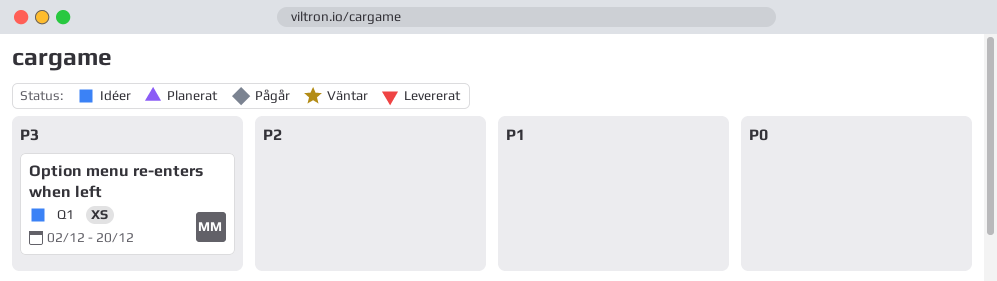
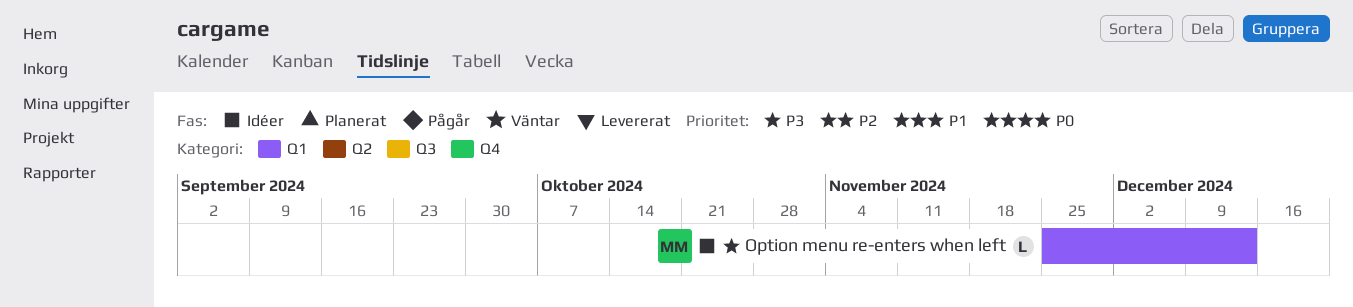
Option menu re-enters when left, estimate: XS -> L
Option menu re-enters when left, start: Dec 2 -> Nov 25
Option menu re-enters when left, due: Dec 20 -> Dec 13

